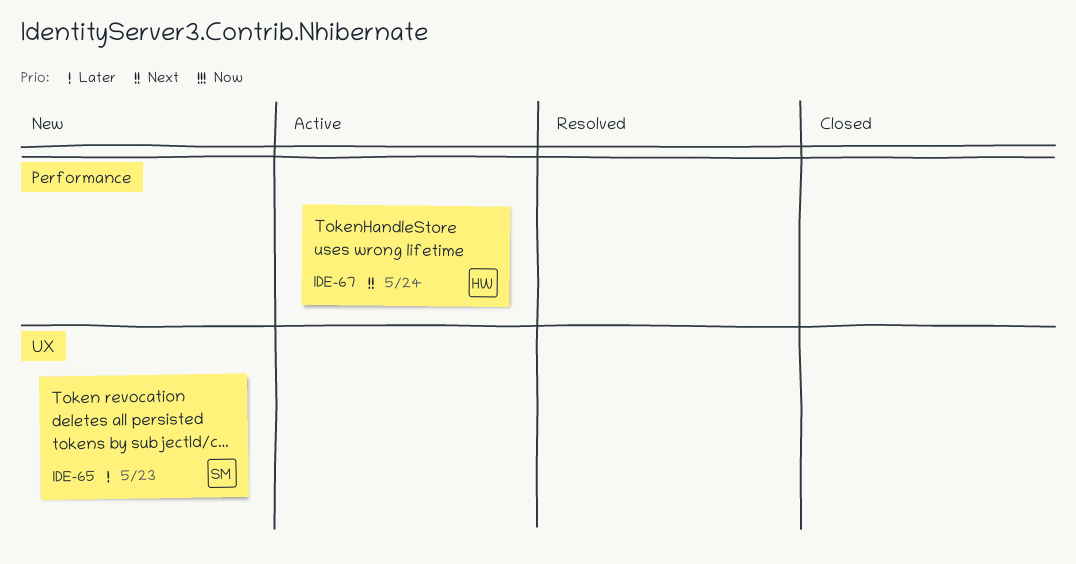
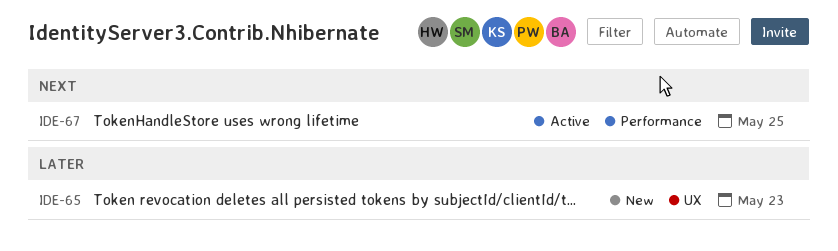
IDE-67, due: May 24 -> May 25

